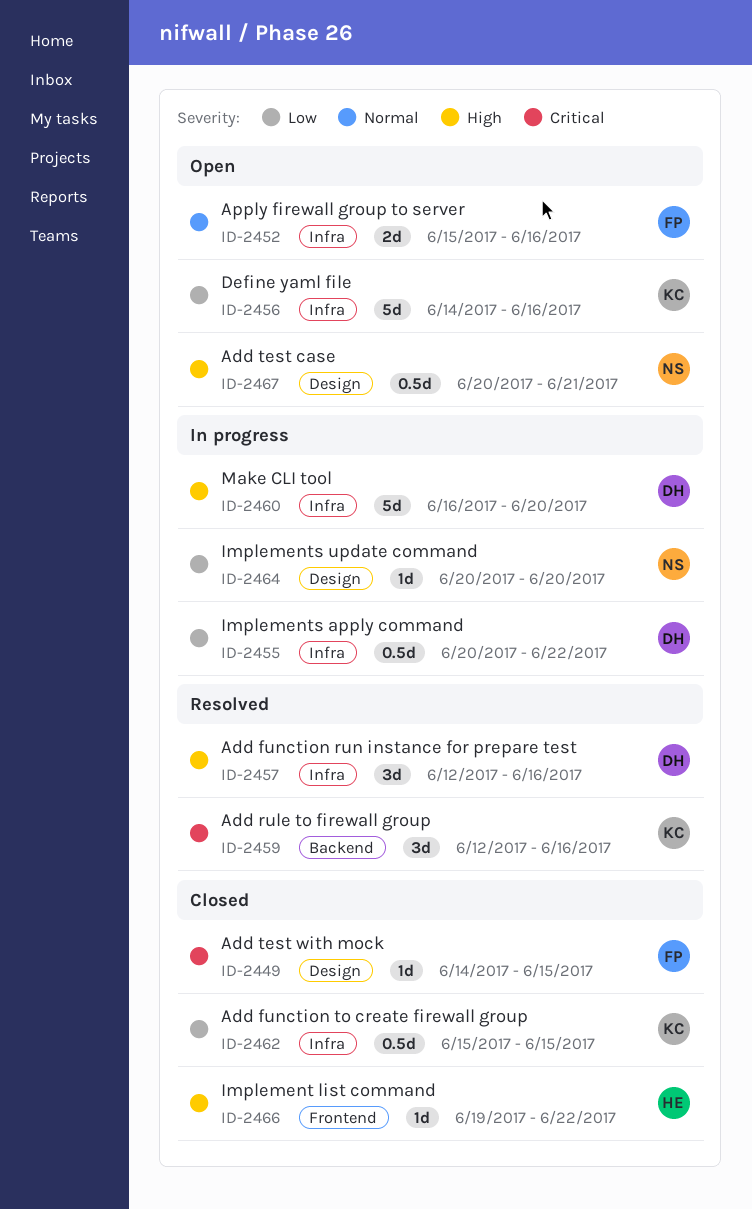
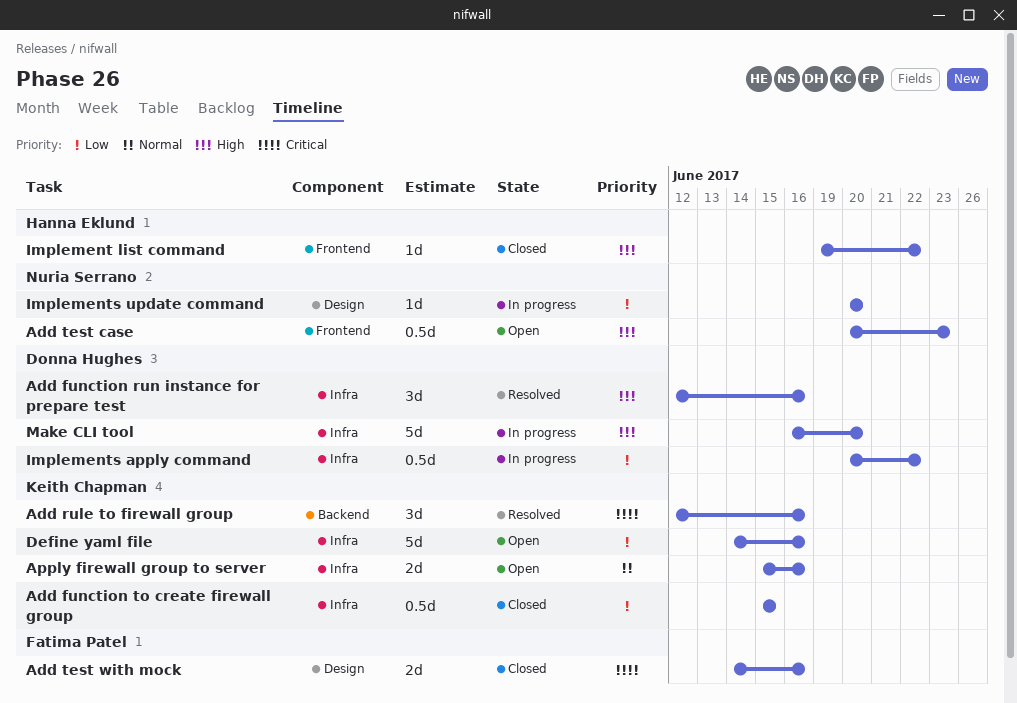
Add test case, label: Design -> Frontend
Add test case, due: Jun 21 -> Jun 23
Add test with mock, estimate: 1d -> 2d
Add test with mock, due: Jun 15 -> Jun 16
Apply firewall group to server, owner: Fatima Patel -> Keith Chapman

